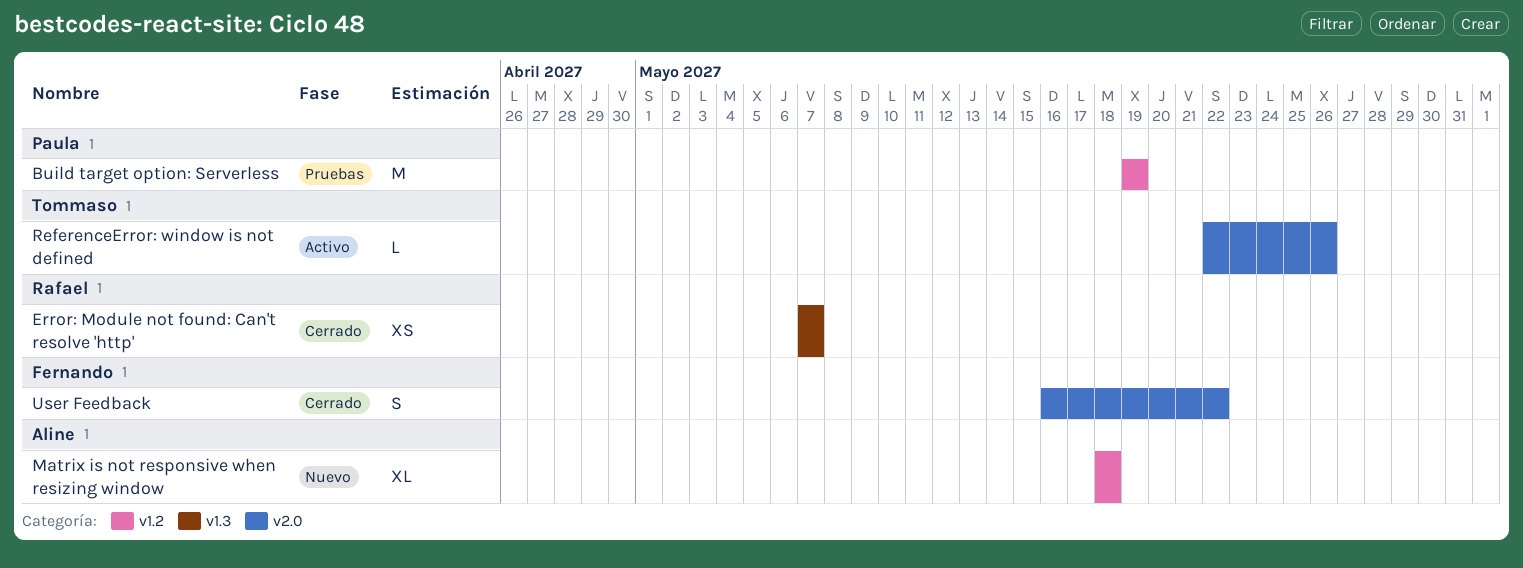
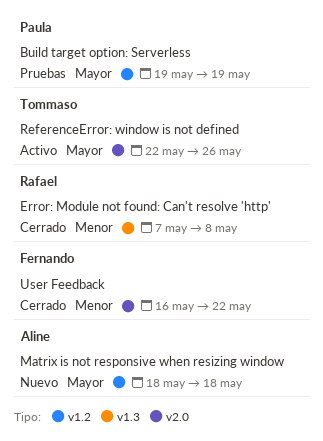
Error: Module not found: Can't resolve 'http', due: May 7 -> May 8

